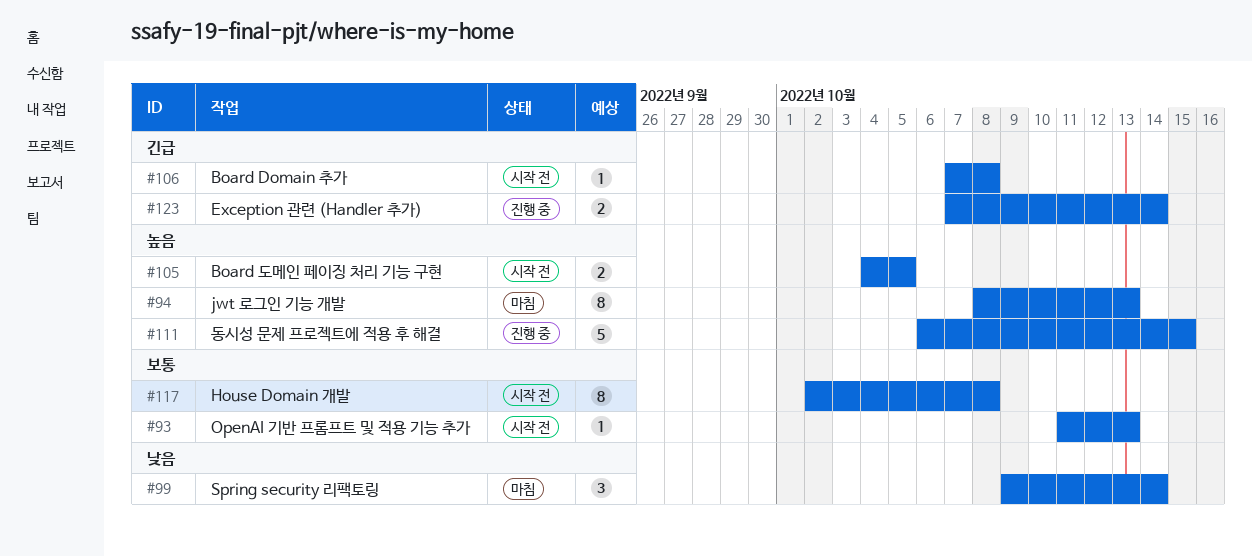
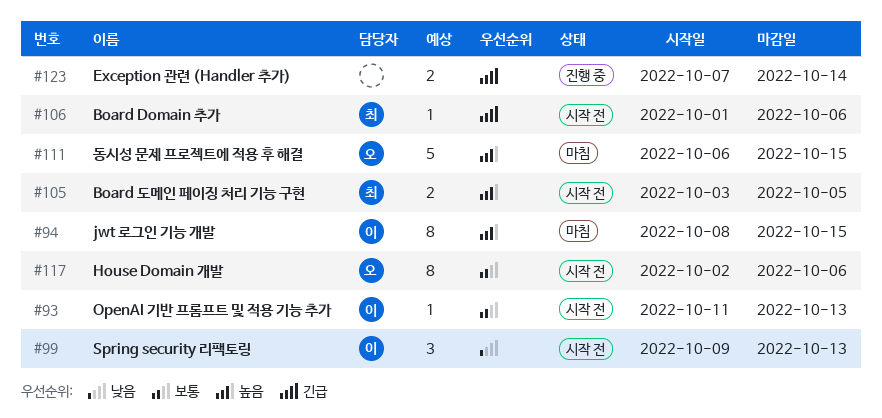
#94, due: Oct 13 -> Oct 15
#99, status: 마침 -> 시작 전
#99, due: Oct 14 -> Oct 13
#105, start: Oct 4 -> Oct 3
#106, start: Oct 7 -> Oct 1
#106, due: Oct 8 -> Oct 6
#111, status: 진행 중 -> 마침
#117, due: Oct 8 -> Oct 6

